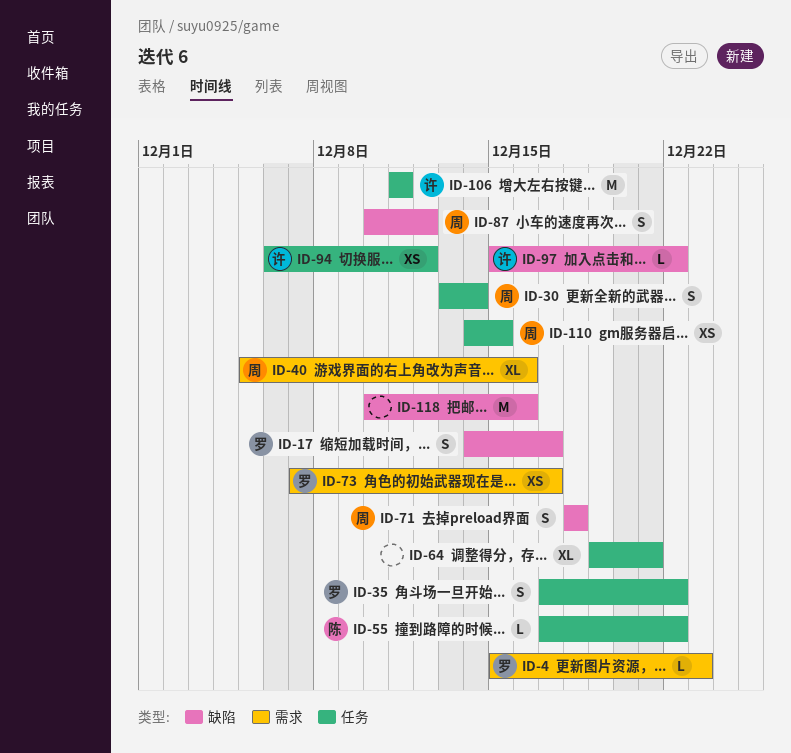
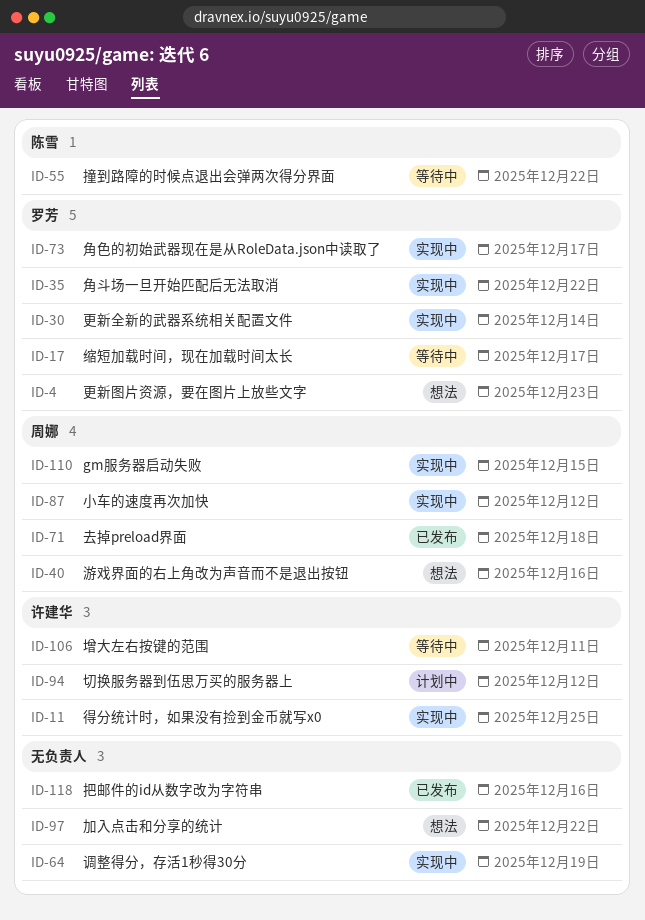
ID-11: none -> present
ID-30, owner: 周娜 -> 罗芳
ID-64, due: Dec 21 -> Dec 19
ID-97, owner: 许建华 -> none

